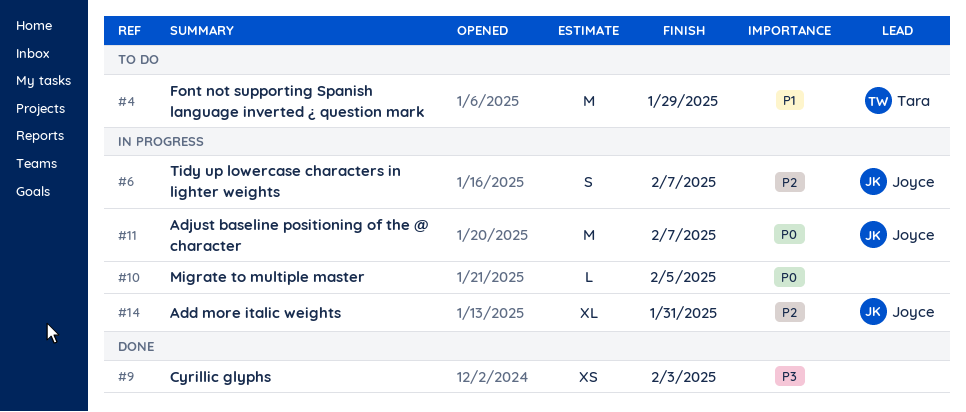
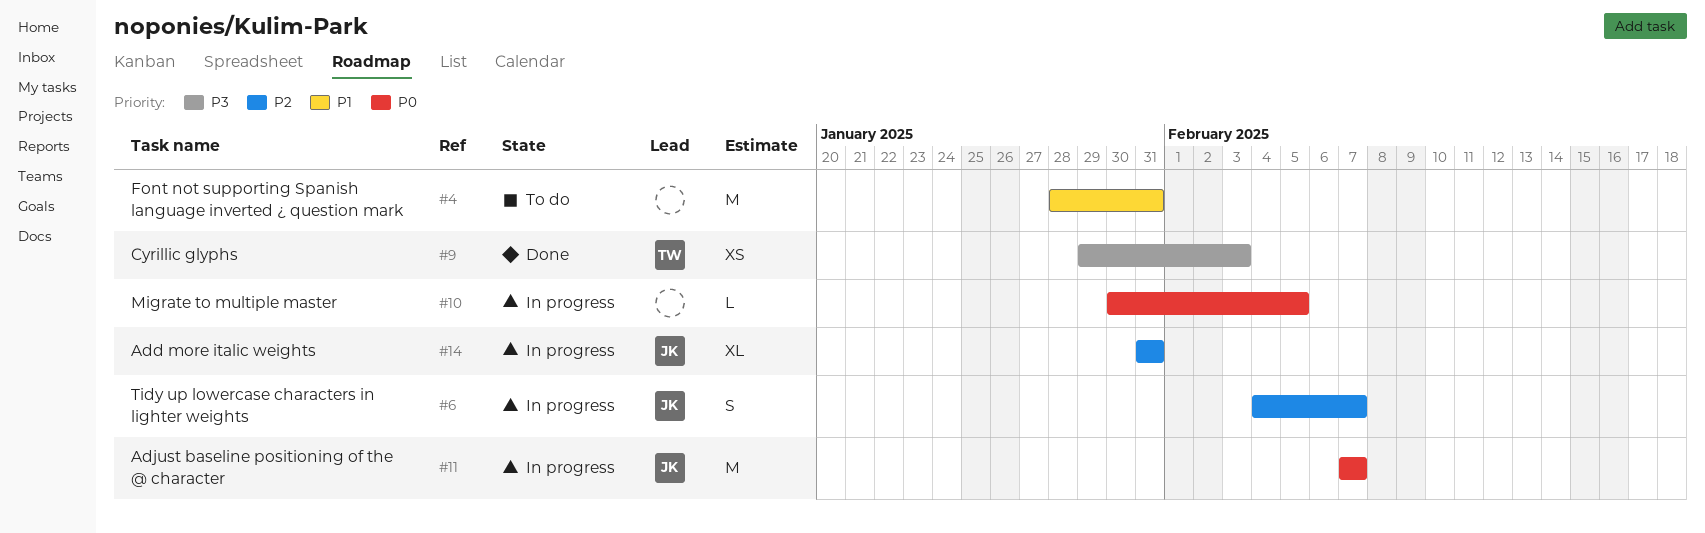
#4, owner: Tara -> none
#4, due: Jan 29 -> Jan 31
#9, owner: none -> Tara

